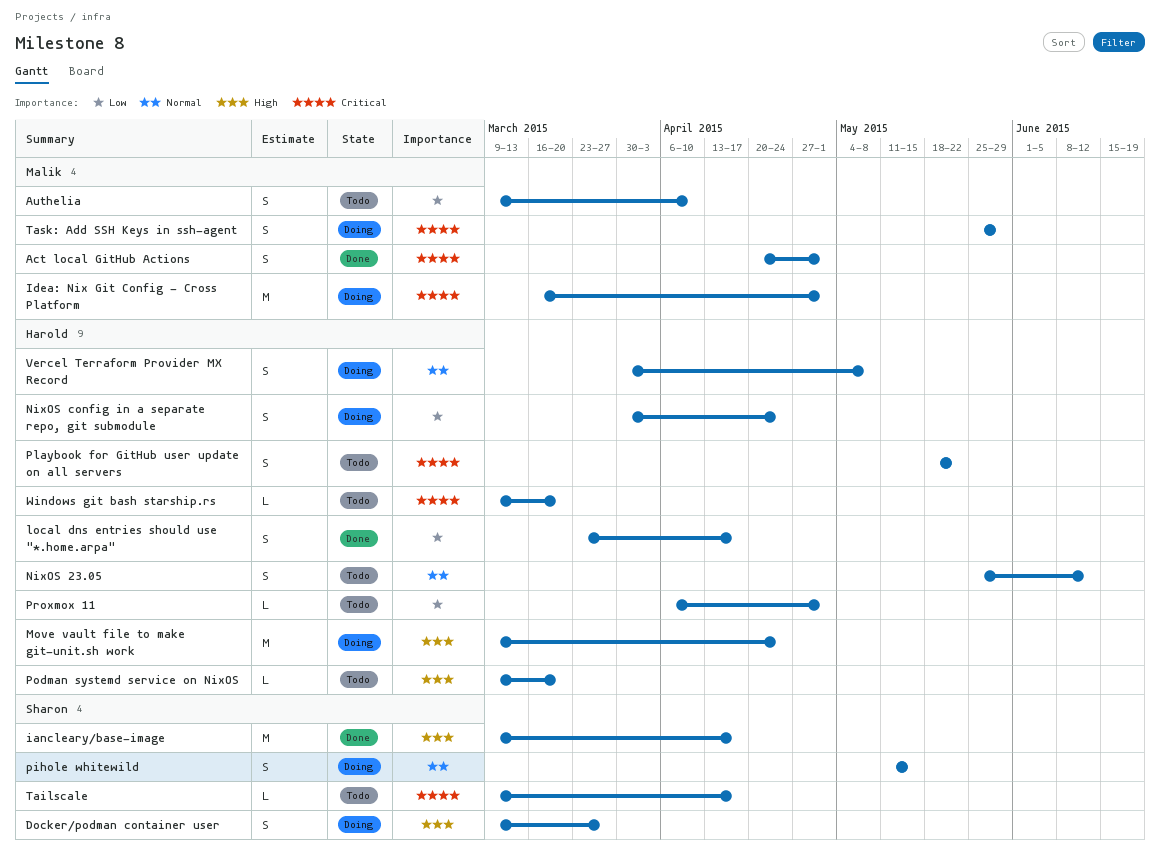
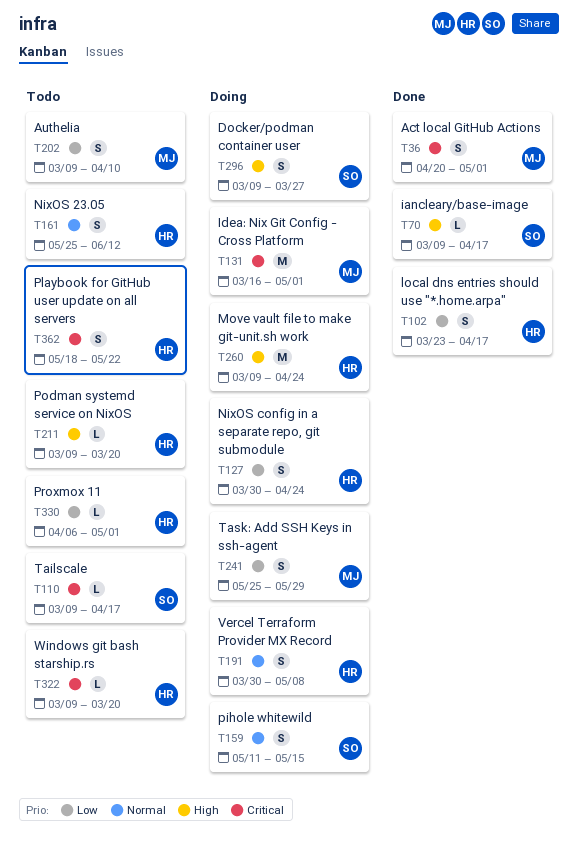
iancleary/base-image, estimate: M -> L
Task: Add SSH Keys in ssh-agent, priority: Critical -> Low

